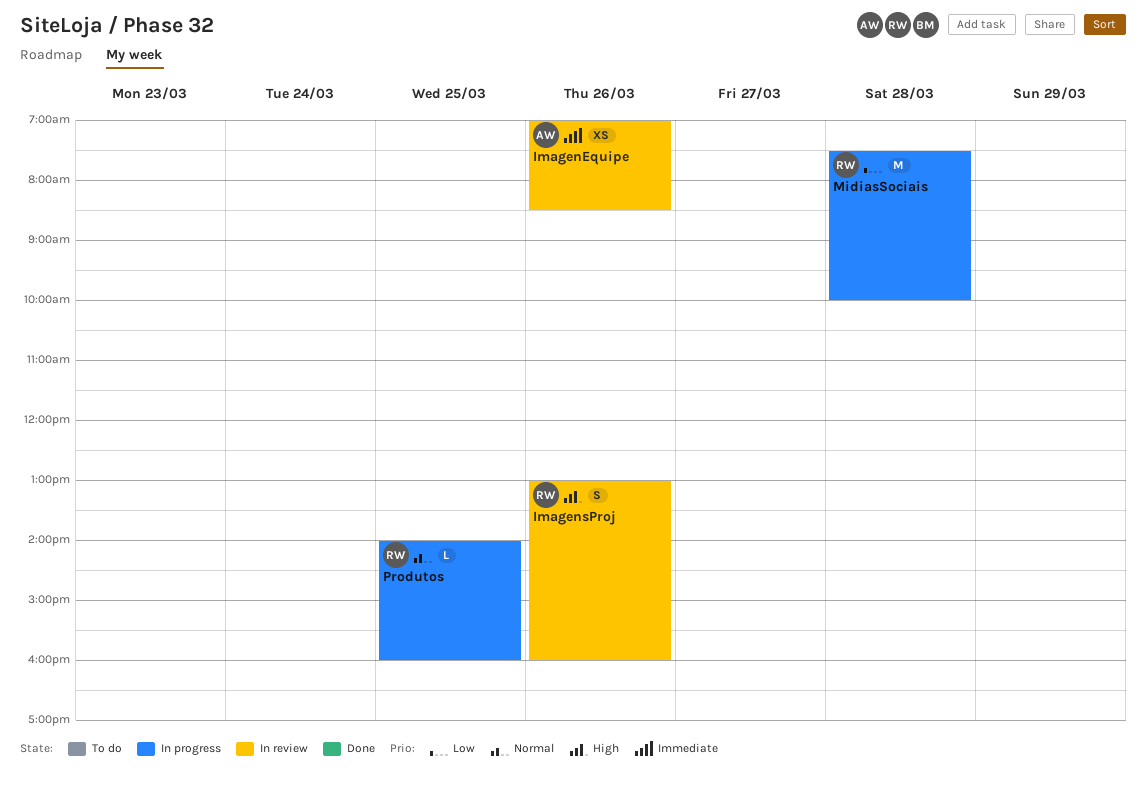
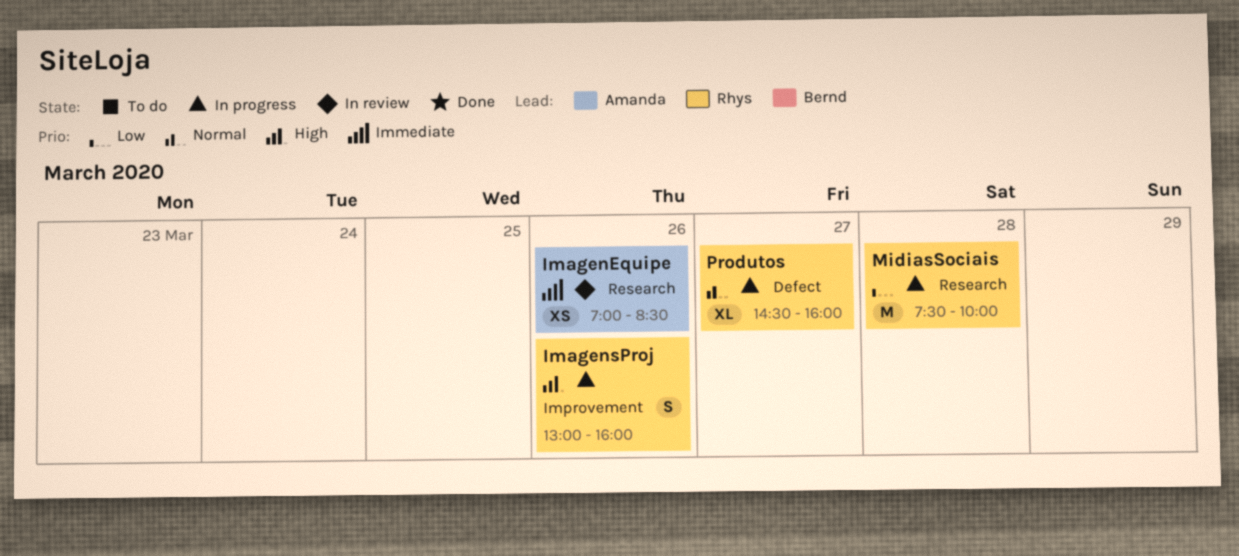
ImagensProj, status: In review -> In progress
Produtos, estimate: L -> XL
Produtos, day: Mar 25 -> Mar 27
Produtos, begins: 14:00 -> 14:30

